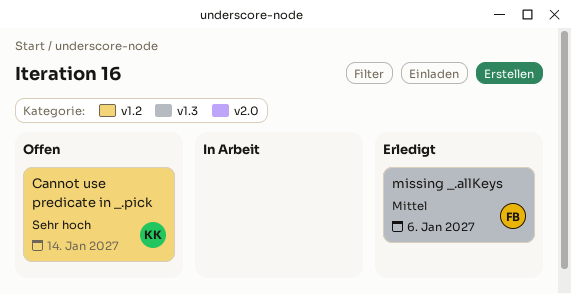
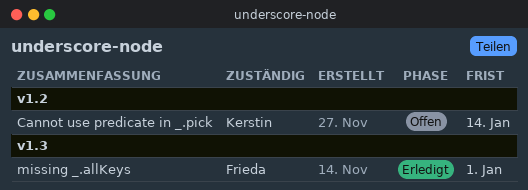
missing _.allKeys, due: Jan 6 -> Jan 1

